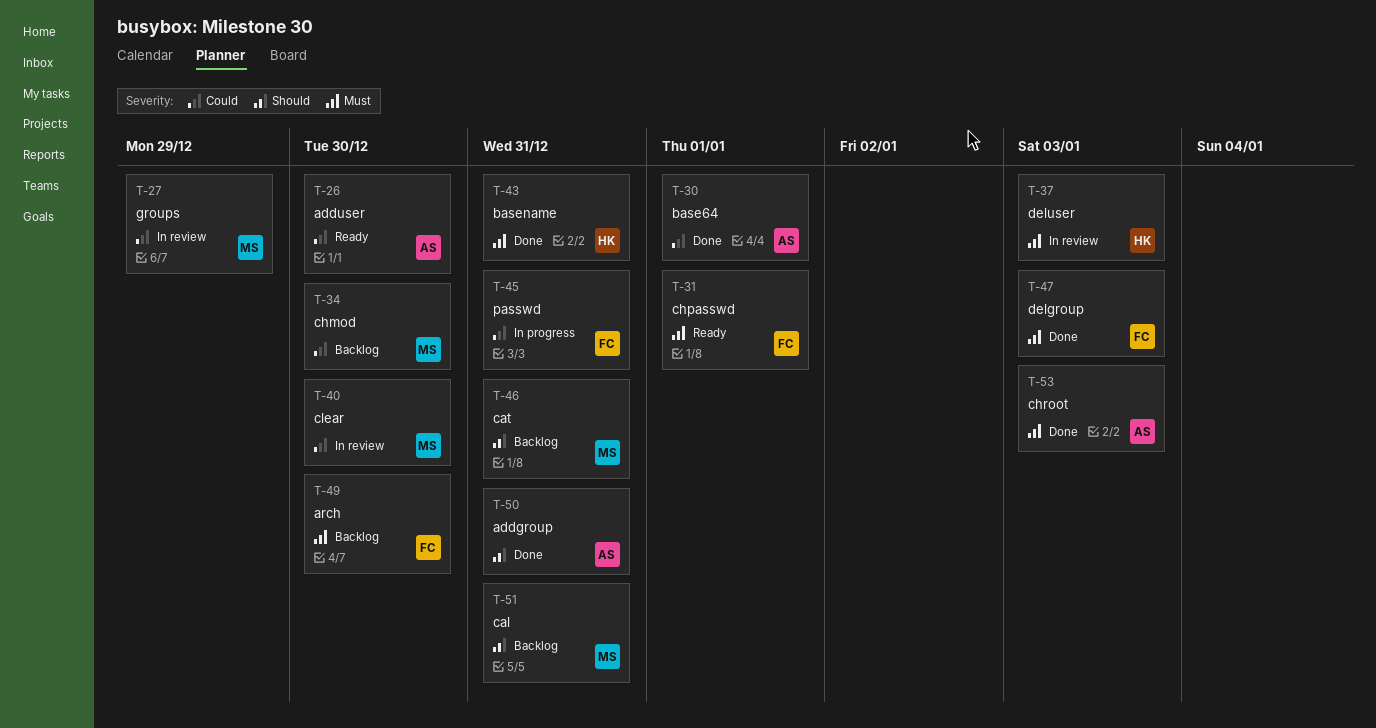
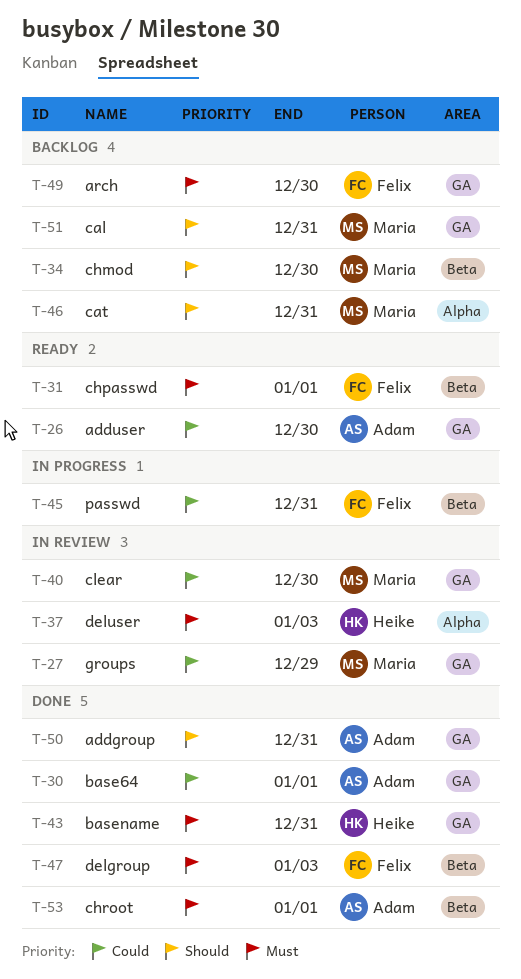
T-34, priority: Could -> Should
T-53, due: Jan 3 -> Jan 1

